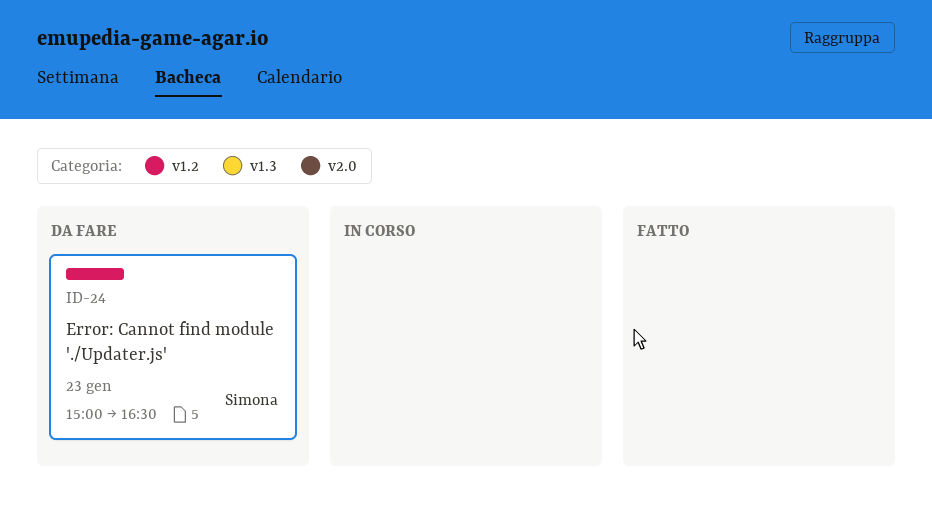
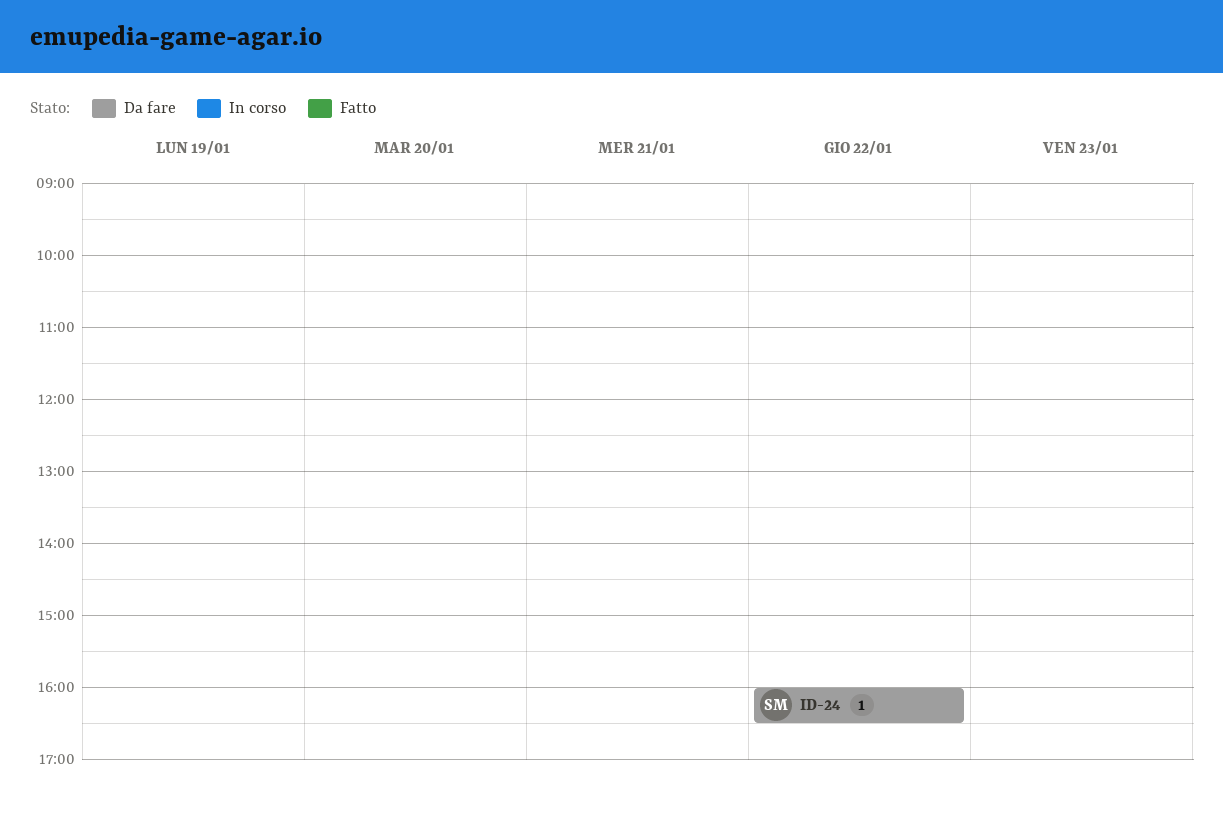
ID-24, day: Jan 23 -> Jan 22
ID-24, begins: 15:00 -> 16:00

